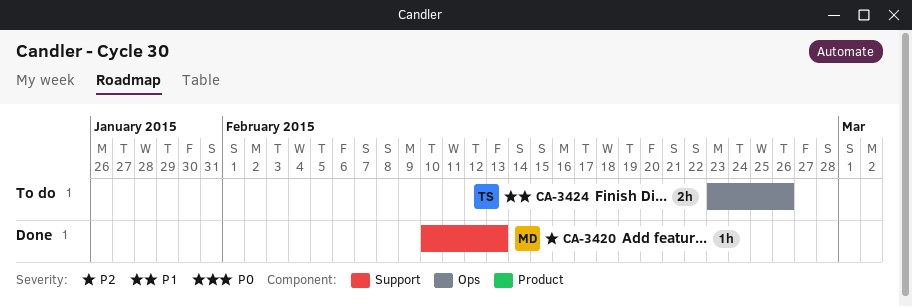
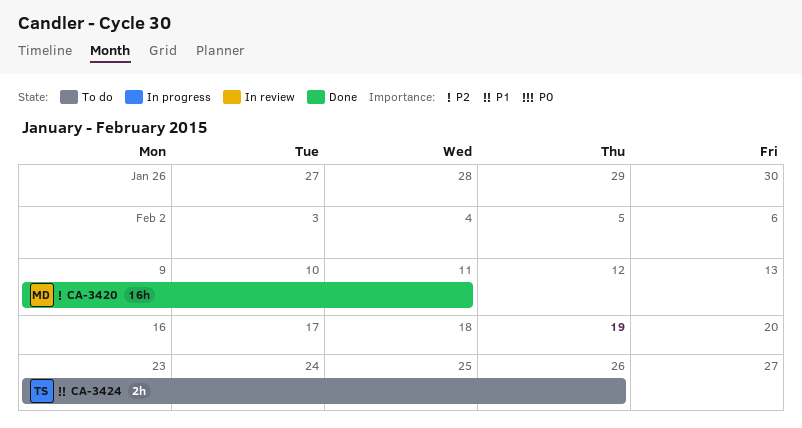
CA-3420, estimate: 1h -> 16h
CA-3420, start: Feb 10 -> Feb 9
CA-3420, due: Feb 13 -> Feb 11

